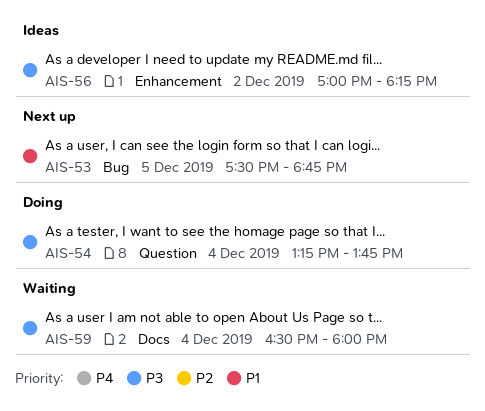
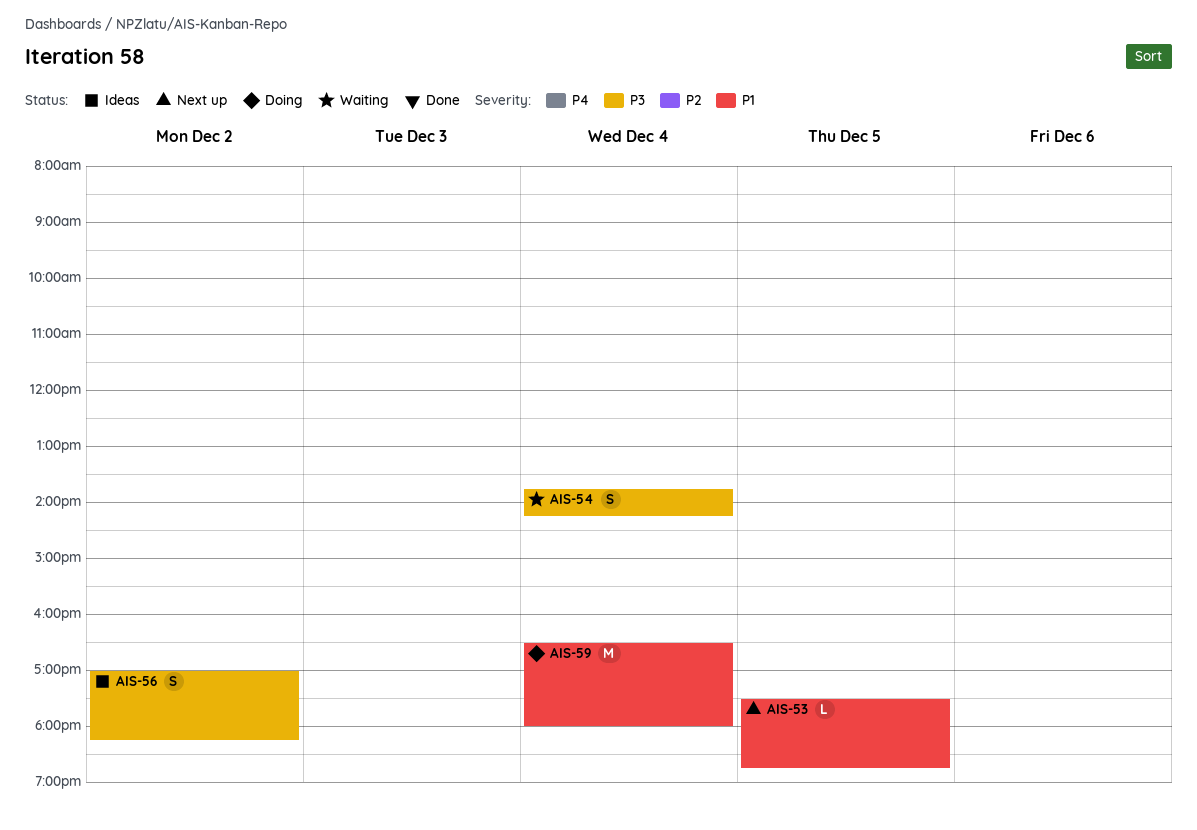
AIS-54, status: Doing -> Waiting
AIS-54, begins: 13:15 -> 13:45
AIS-54, ends: 13:45 -> 14:15
AIS-59, status: Waiting -> Doing
AIS-59, priority: P3 -> P1

